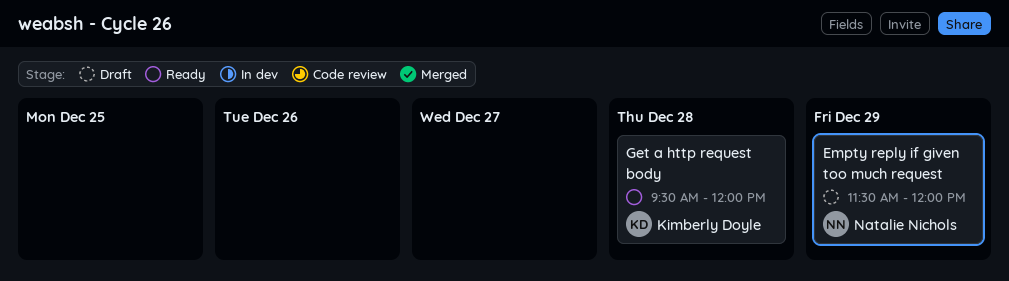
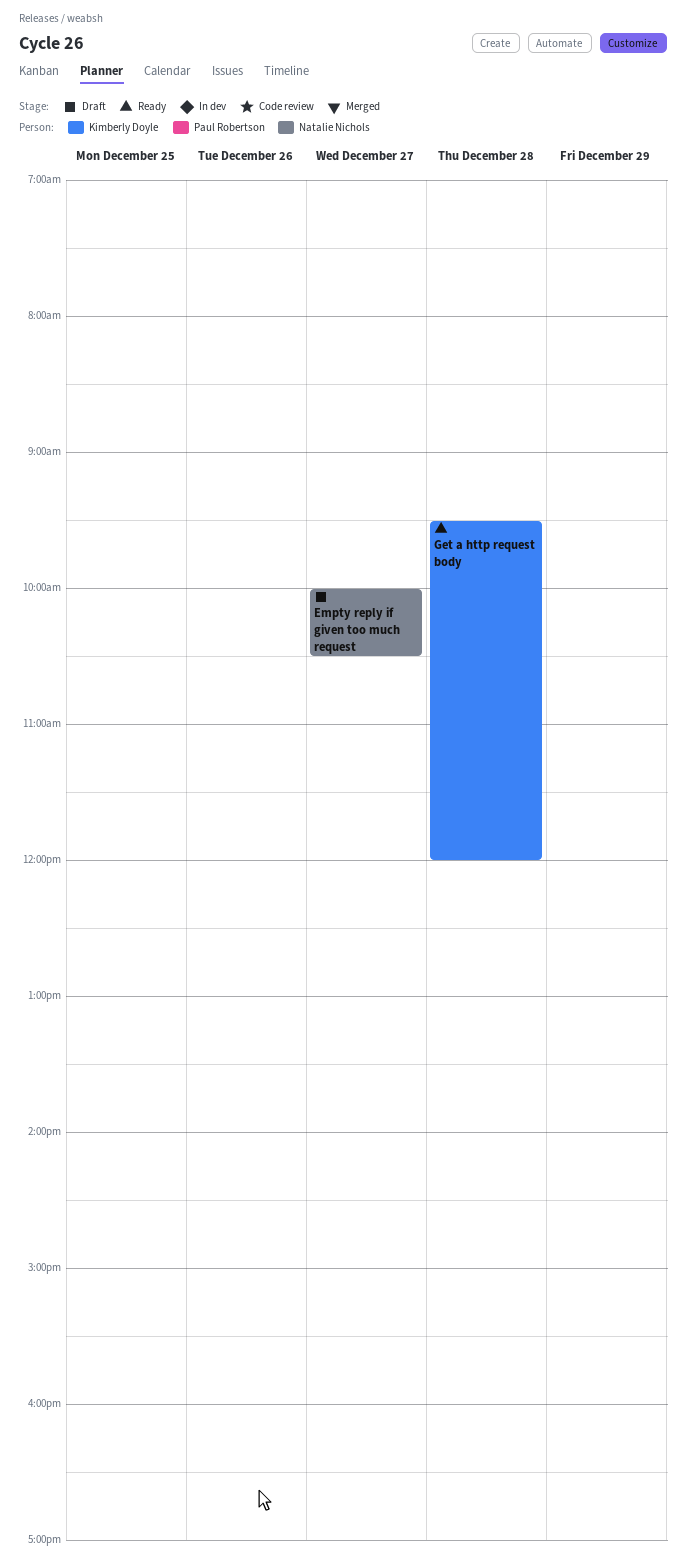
Empty reply if given too much request, day: Dec 29 -> Dec 27
Empty reply if given too much request, begins: 11:30 -> 10:00
Empty reply if given too much request, ends: 12:00 -> 10:30

